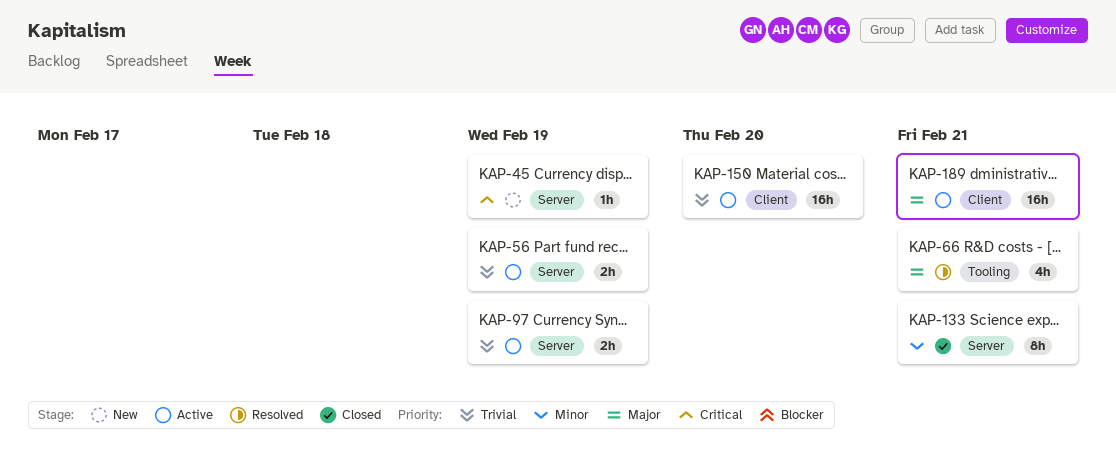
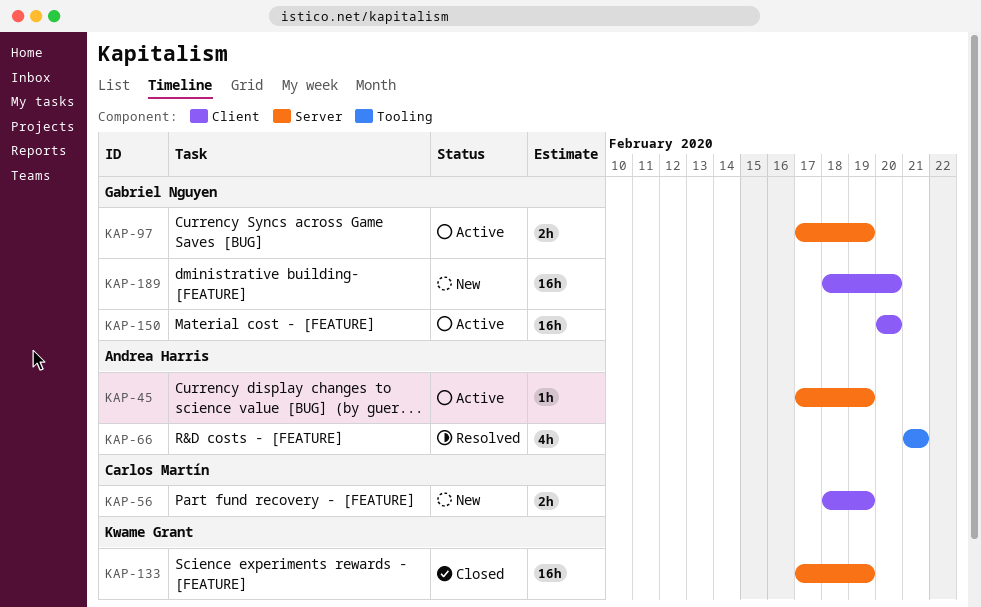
KAP-45, status: New -> Active
KAP-56, status: Active -> New
KAP-56, label: Server -> Client
KAP-133, estimate: 8h -> 16h
KAP-133, due: Feb 21 -> Feb 19
KAP-189, status: Active -> New
KAP-189, due: Feb 21 -> Feb 20

